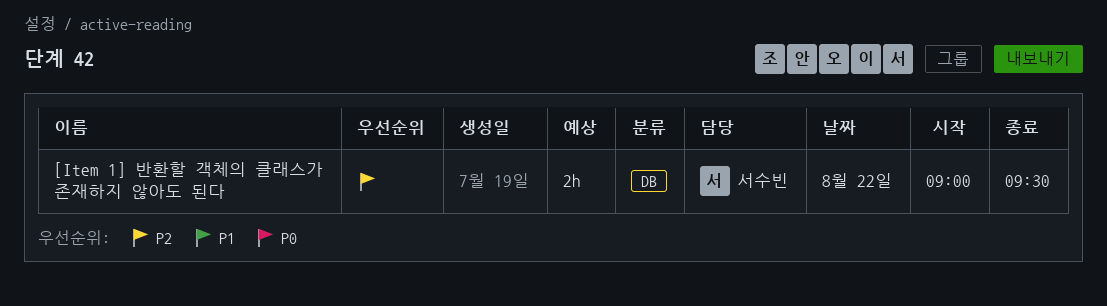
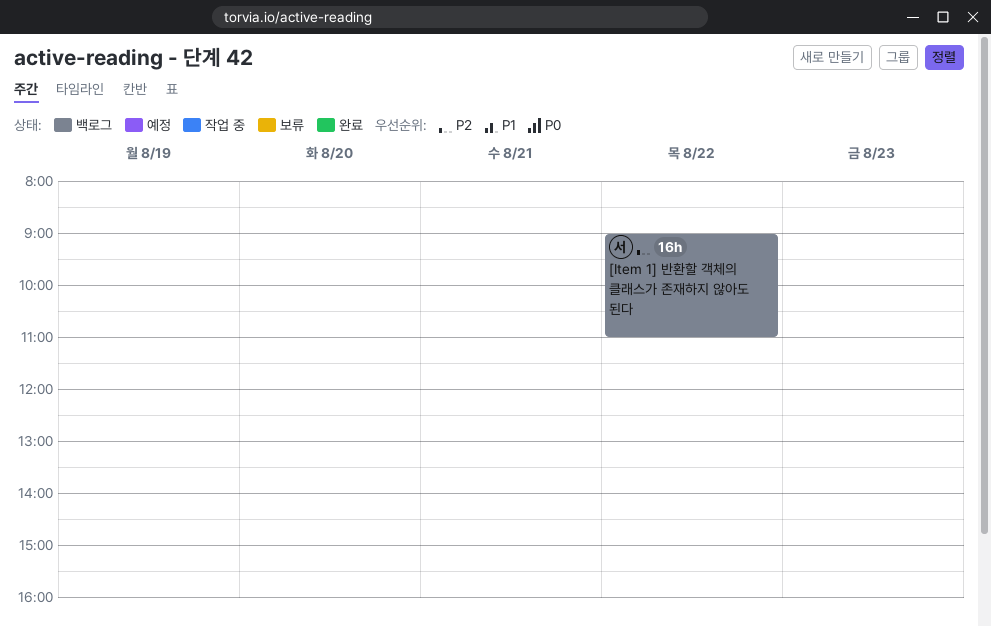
[Item 1] 반환할 객체의 클래스가 존재하지 않아도 된다, estimate: 2h -> 16h
[Item 1] 반환할 객체의 클래스가 존재하지 않아도 된다, ends: 09:30 -> 11:00

